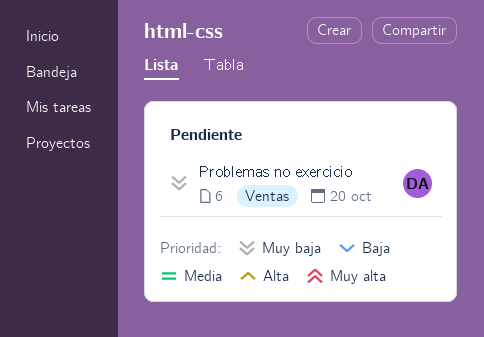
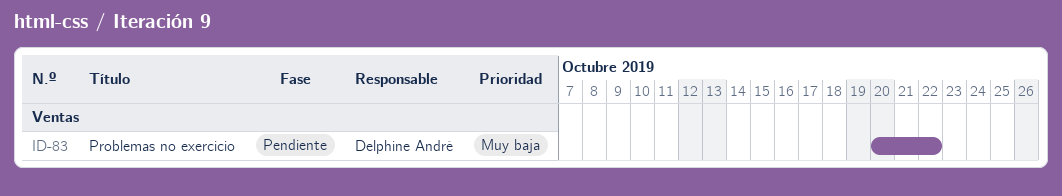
Problemas no exercicio, due: Oct 20 -> Oct 22

